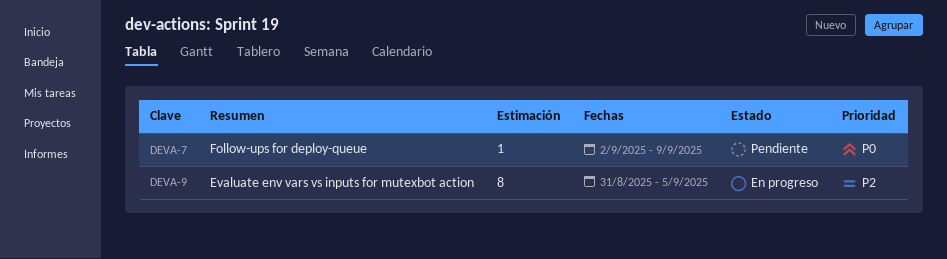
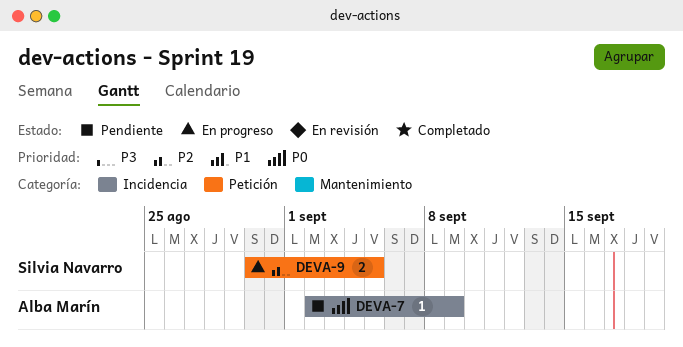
DEVA-9, estimate: 8 -> 2
DEVA-9, start: Aug 31 -> Aug 30

